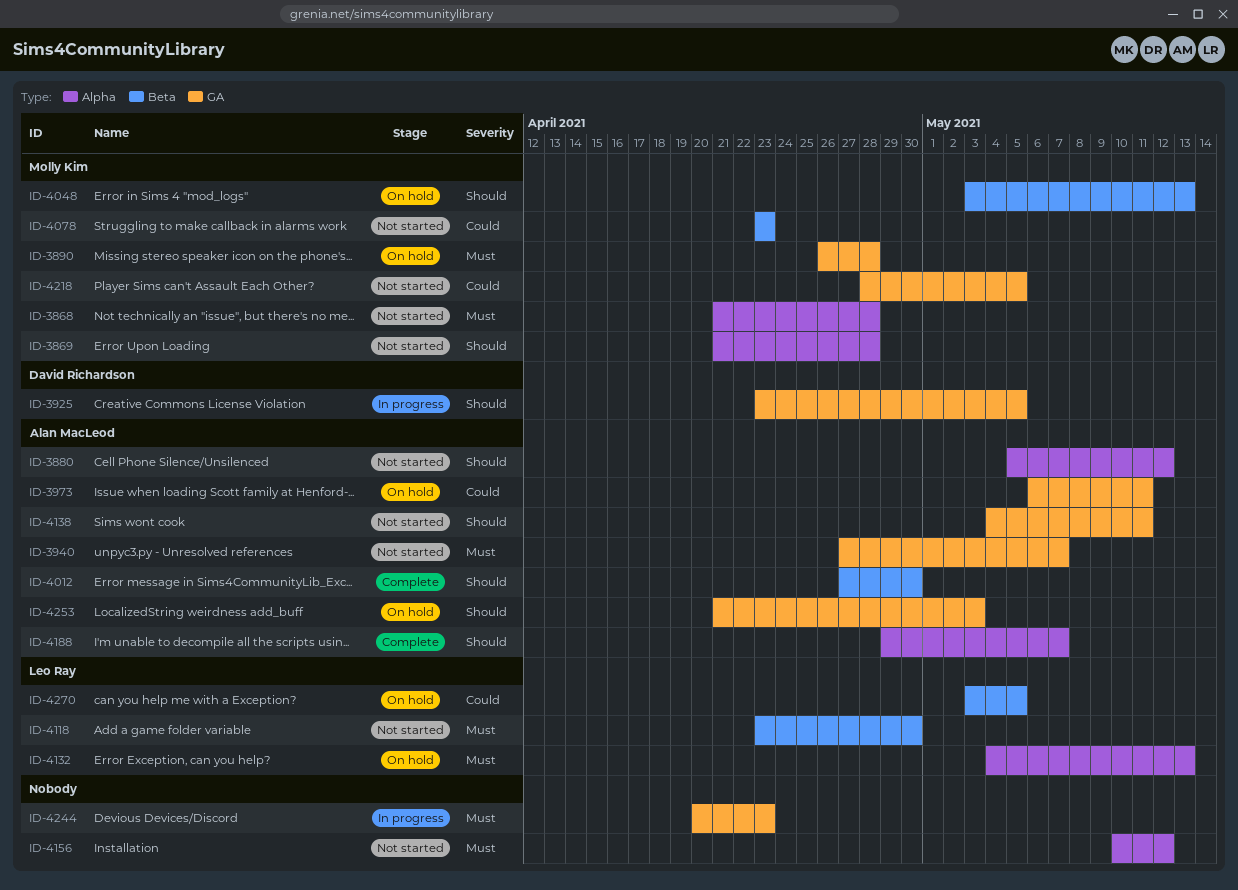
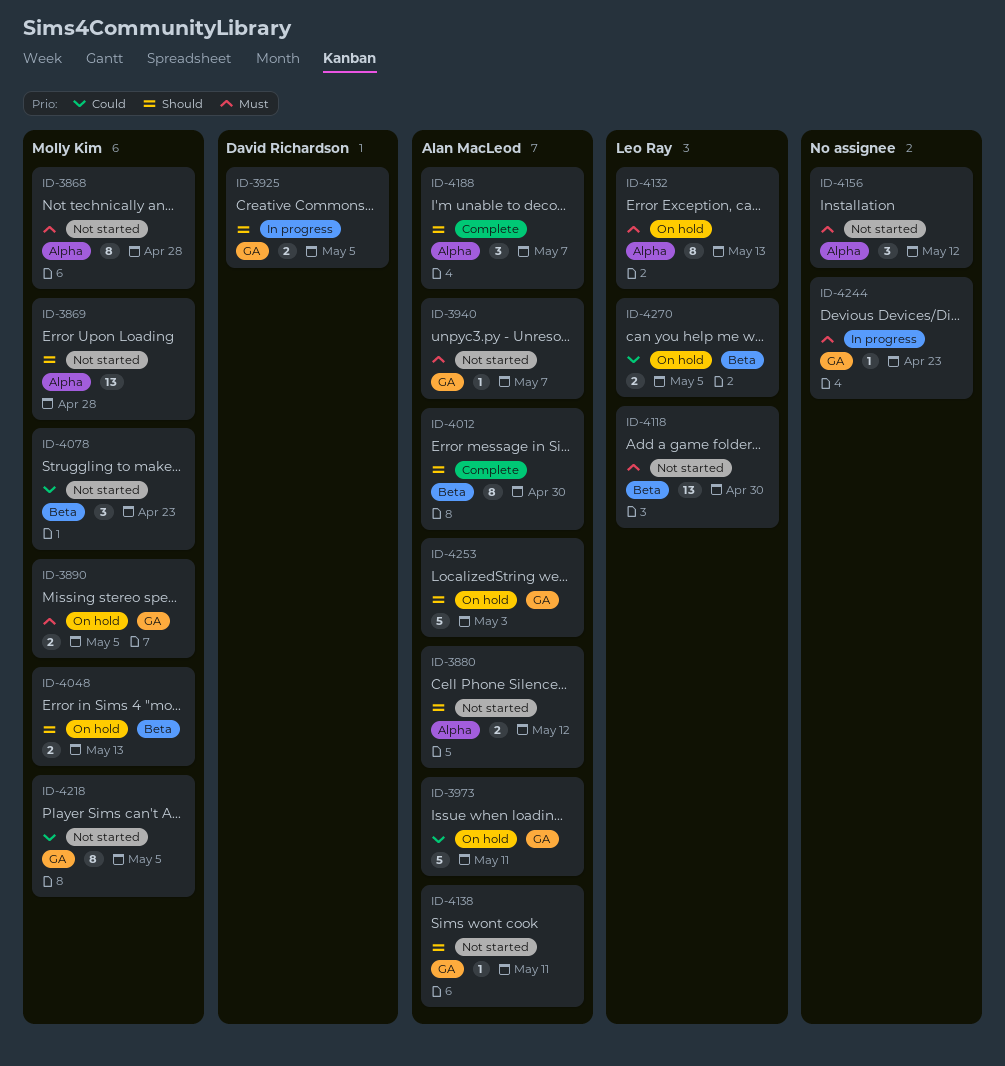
ID-3890, due: Apr 28 -> May 5

